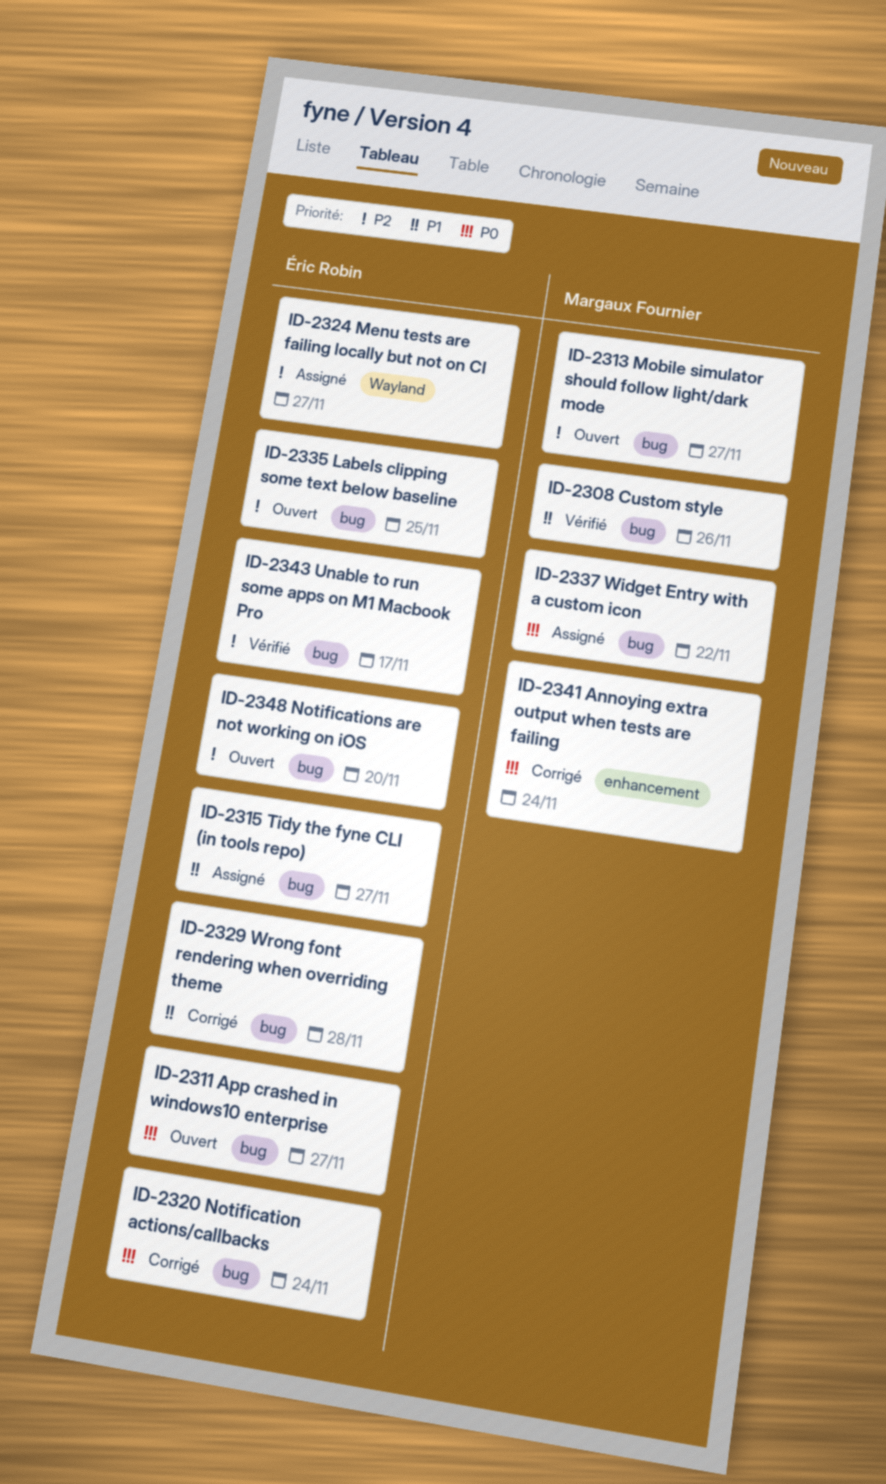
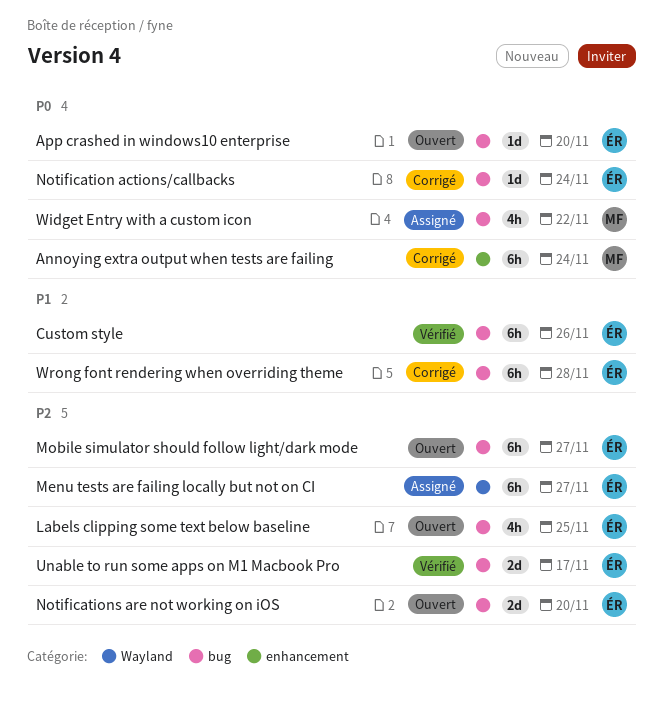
App crashed in windows10 enterprise, due: Nov 27 -> Nov 20
Custom style, owner: Margaux Fournier -> Éric Robin
Mobile simulator should follow light/dark mode, owner: Margaux Fournier -> Éric Robin
Tidy the fyne CLI (in tools repo): present -> none

